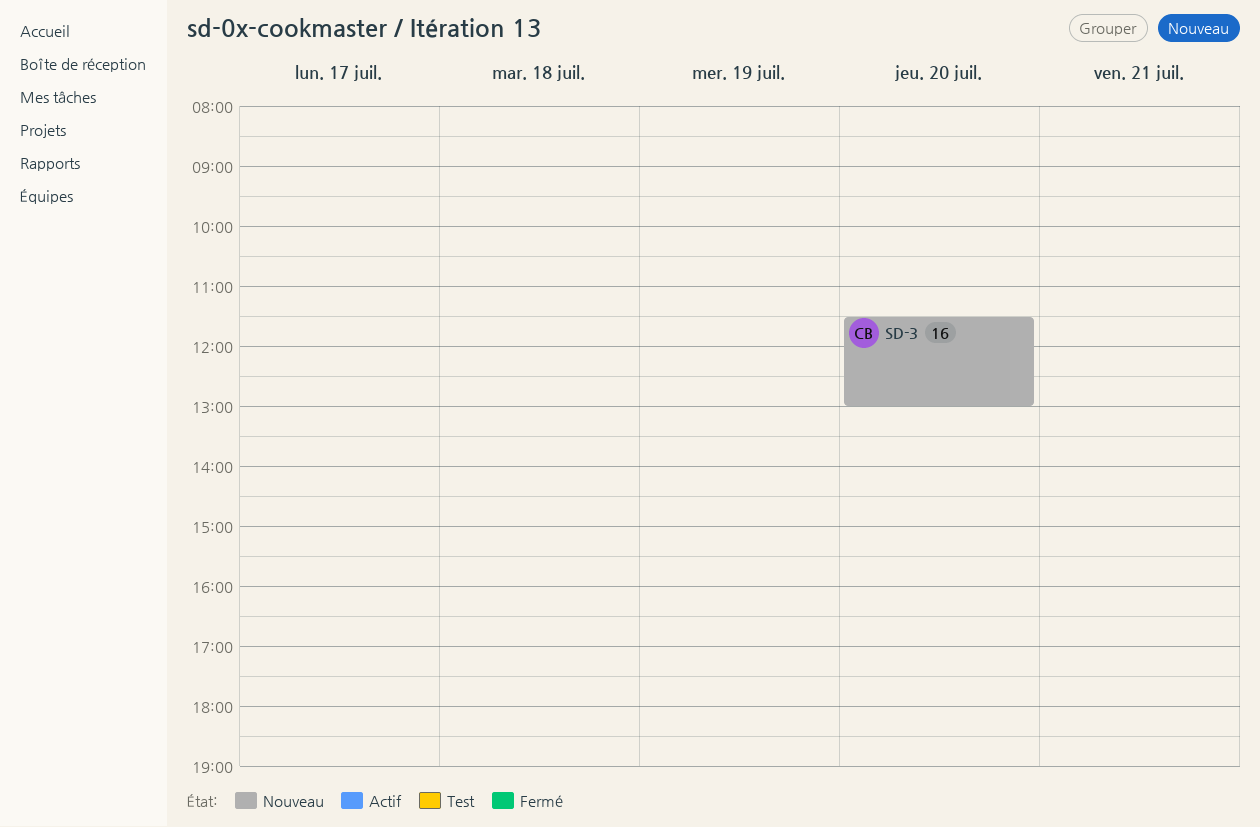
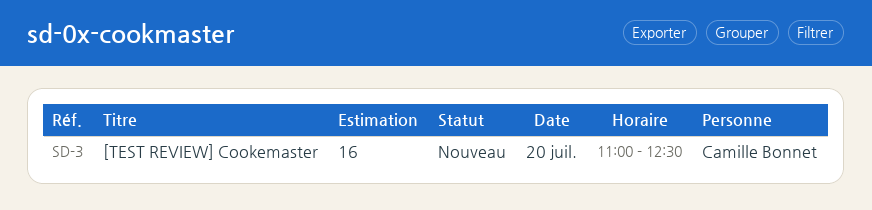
SD-3, begins: 11:30 -> 11:00
SD-3, ends: 13:00 -> 12:30

